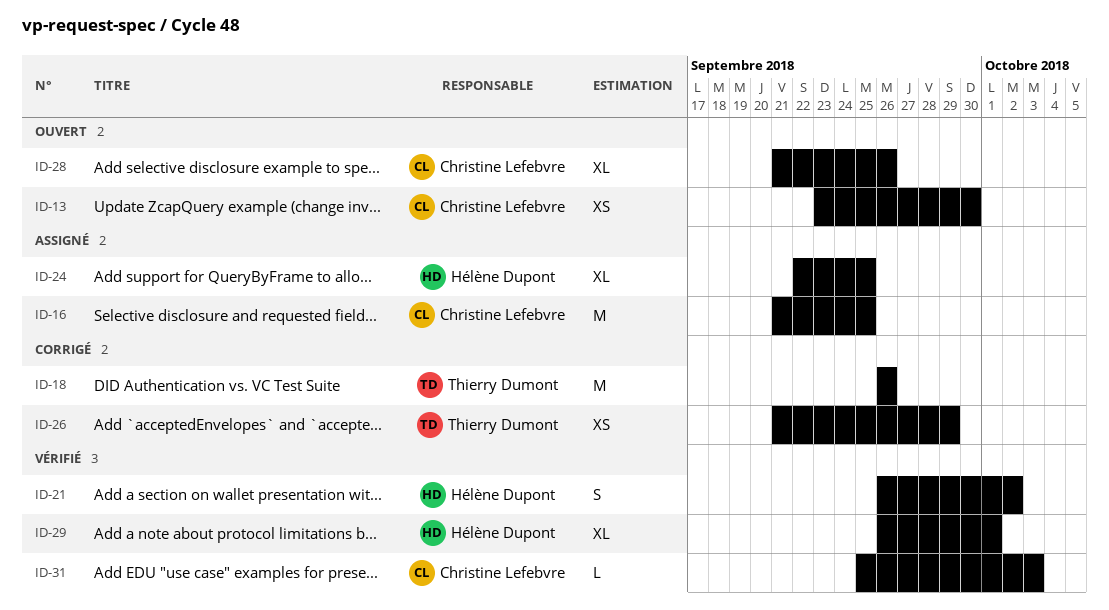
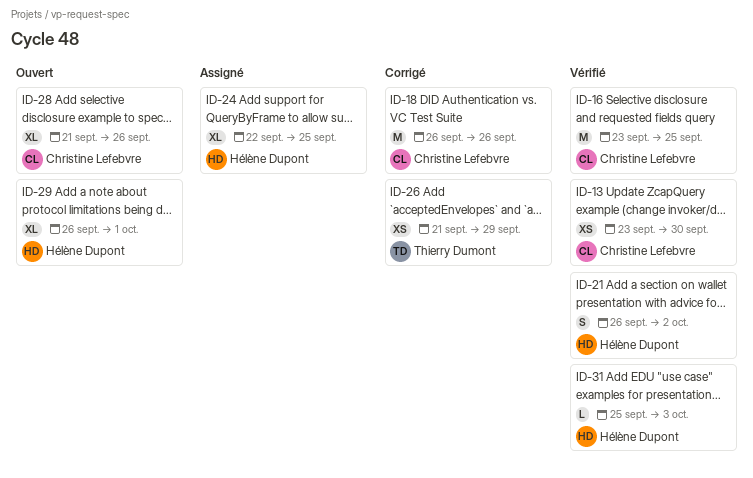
ID-13, status: Ouvert -> Vérifié
ID-16, status: Assigné -> Vérifié
ID-16, start: Sep 21 -> Sep 23
ID-18, owner: Thierry Dumont -> Christine Lefebvre
ID-29, status: Vérifié -> Ouvert
ID-31, owner: Christine Lefebvre -> Hélène Dupont

